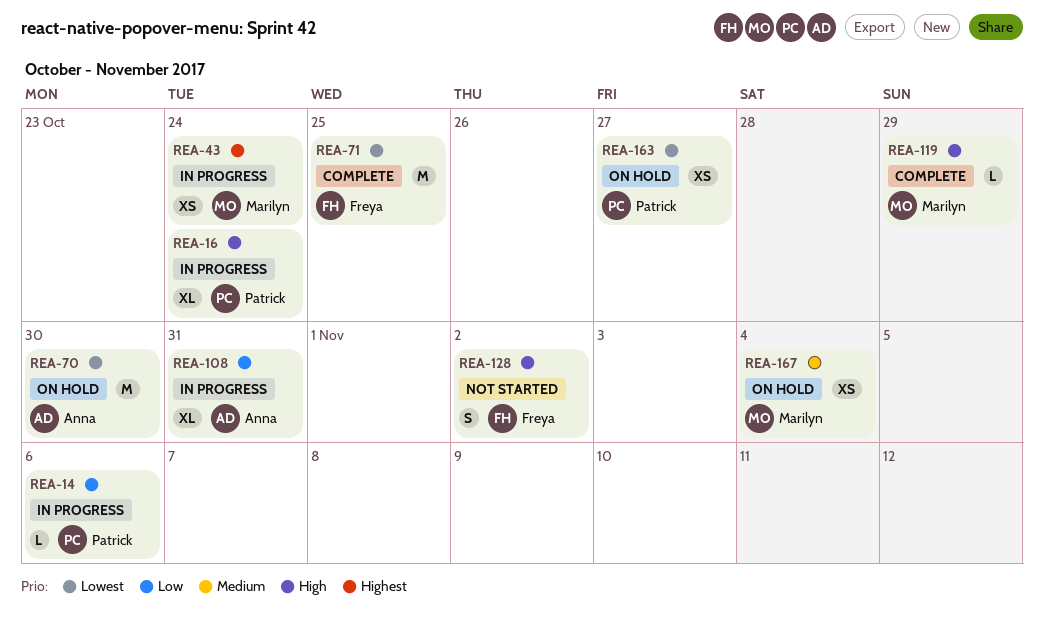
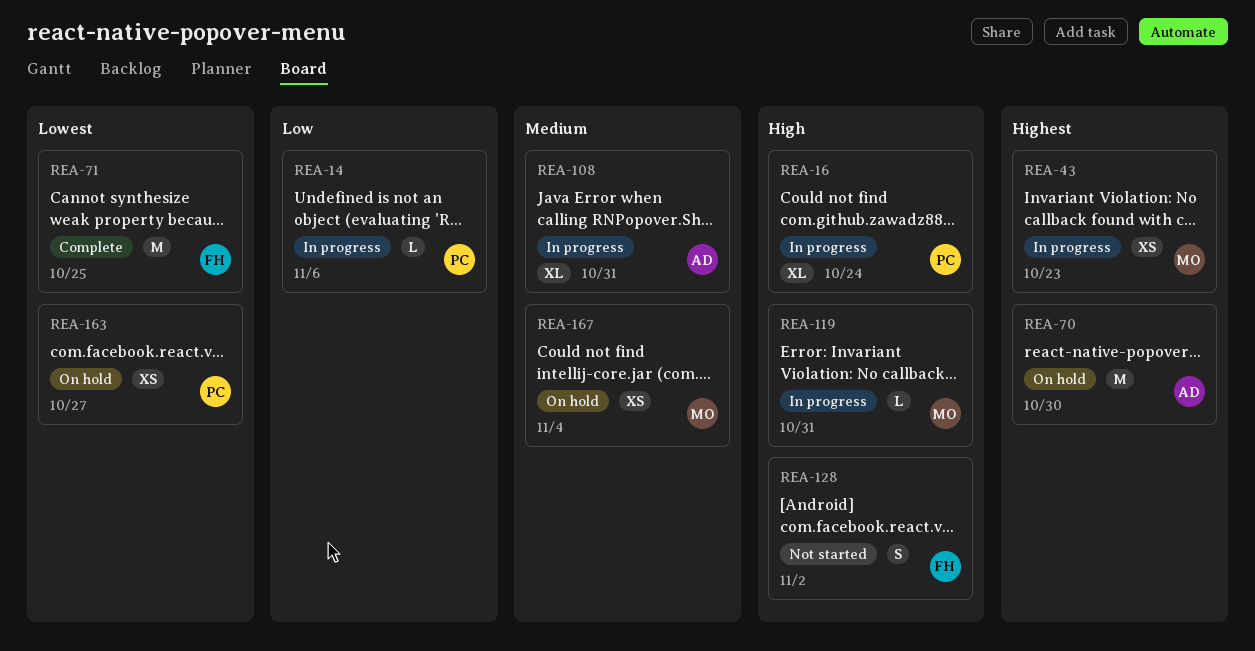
REA-43, due: Oct 24 -> Oct 23
REA-70, priority: Lowest -> Highest
REA-108, priority: Low -> Medium
REA-119, status: Complete -> In progress
REA-119, due: Oct 29 -> Oct 31

